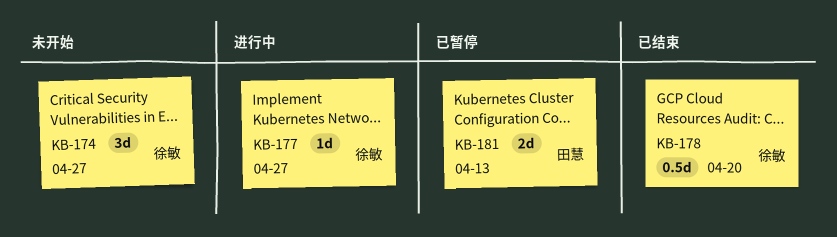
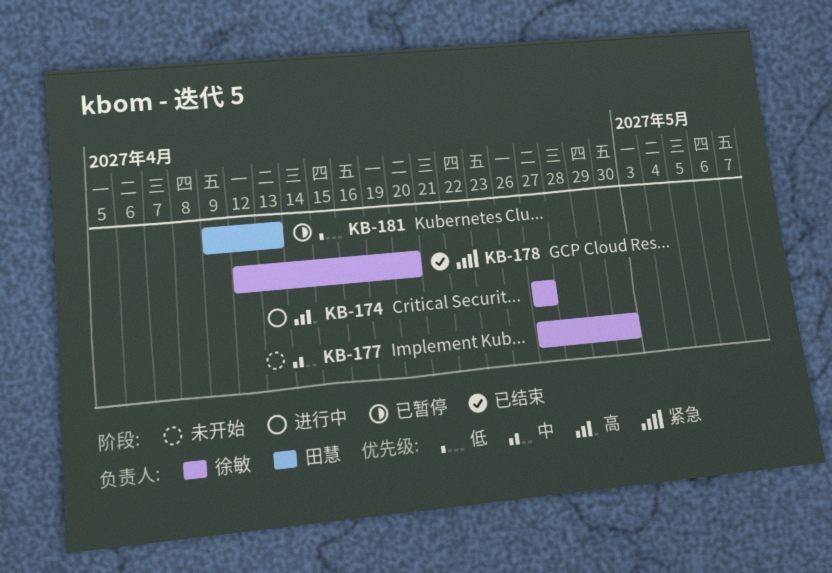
KB-174, status: 未开始 -> 进行中
KB-177, status: 进行中 -> 未开始
KB-177, due: Apr 27 -> Apr 30

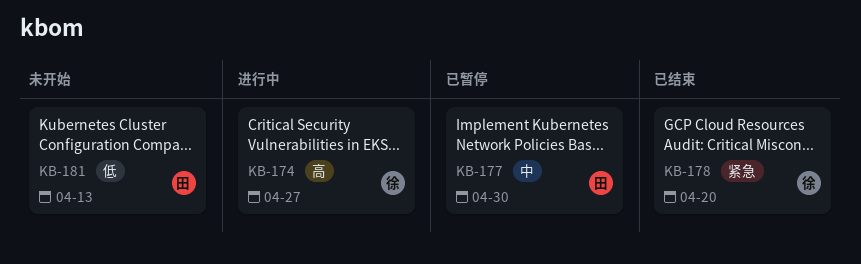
KB-177, status: 未开始 -> 已暂停
KB-177, owner: 徐敏 -> 田慧
KB-181, status: 已暂停 -> 未开始

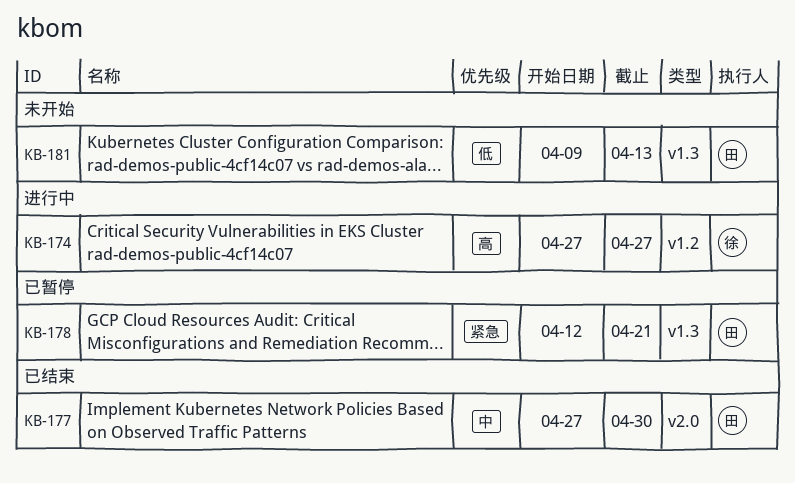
KB-177, status: 已暂停 -> 已结束
KB-178, status: 已结束 -> 已暂停
KB-178, owner: 徐 -> 田
KB-178, due: Apr 20 -> Apr 21

